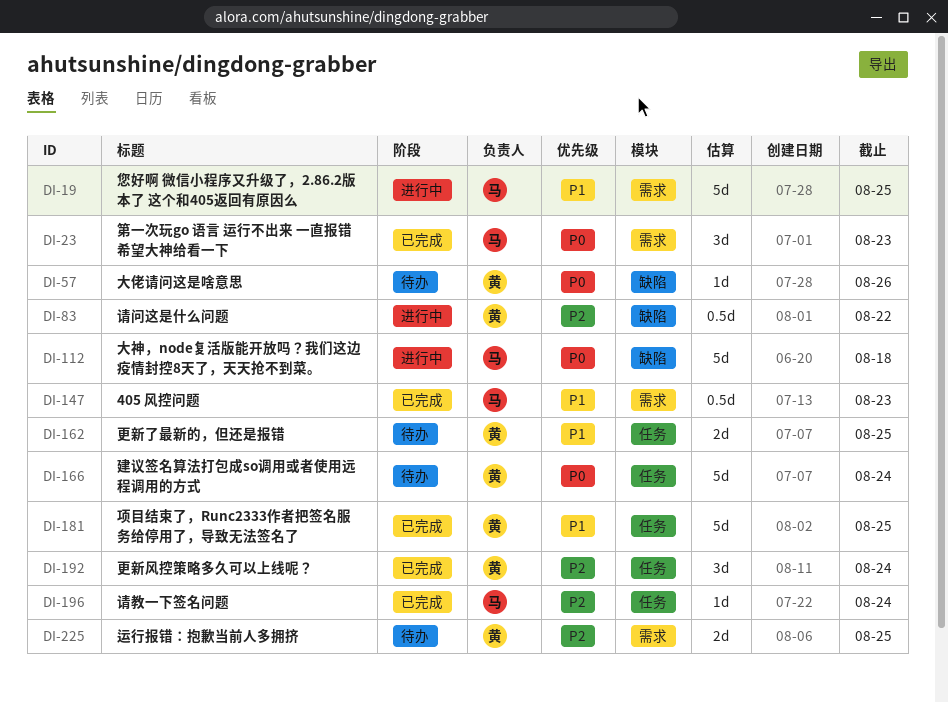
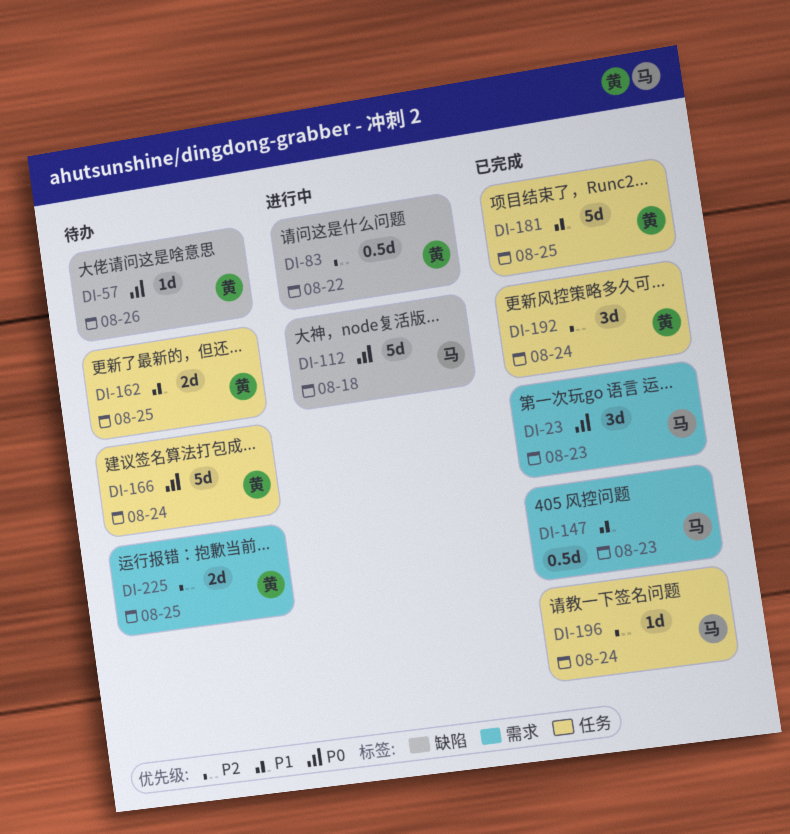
DI-19: present -> none

